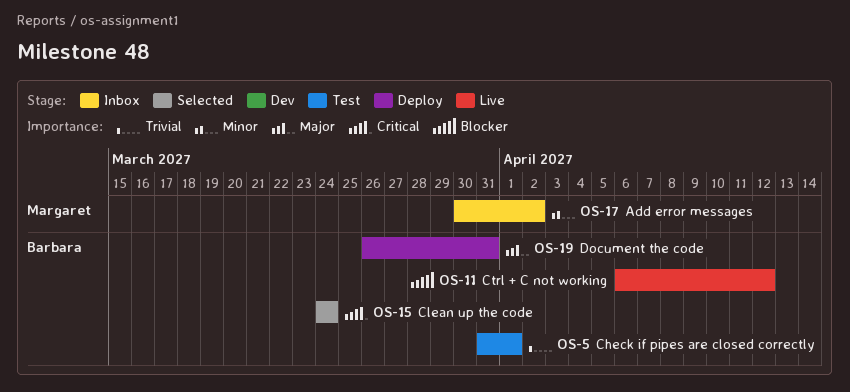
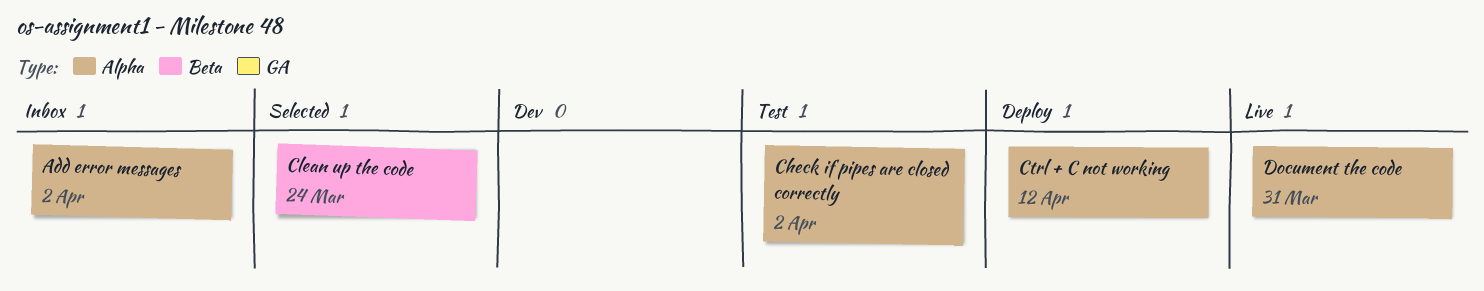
Check if pipes are closed correctly, due: Apr 1 -> Apr 2
Ctrl + C not working, status: Live -> Deploy
Document the code, status: Deploy -> Live

